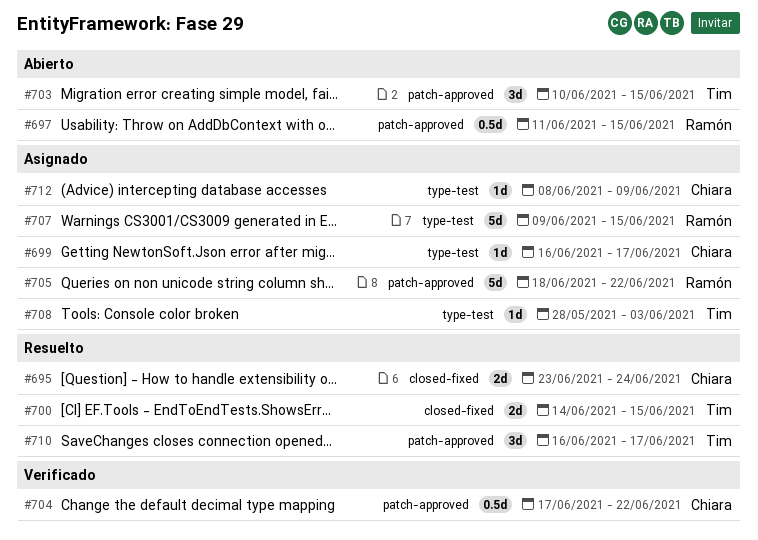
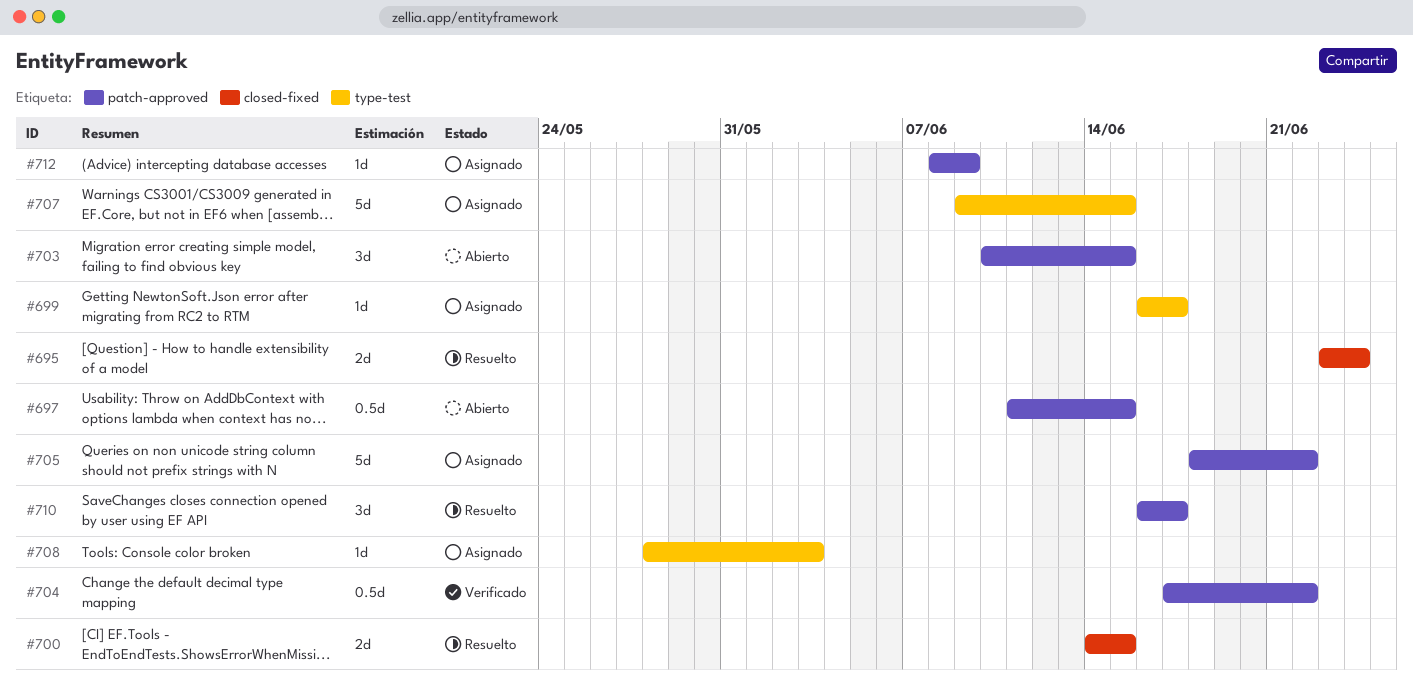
#712, label: type-test -> patch-approved

